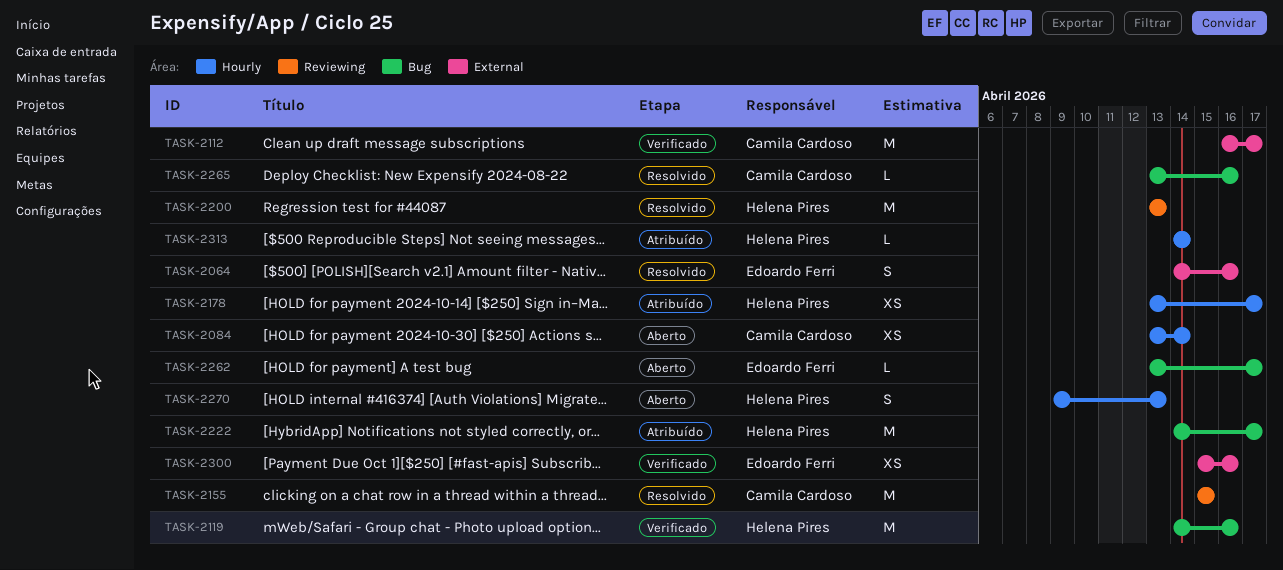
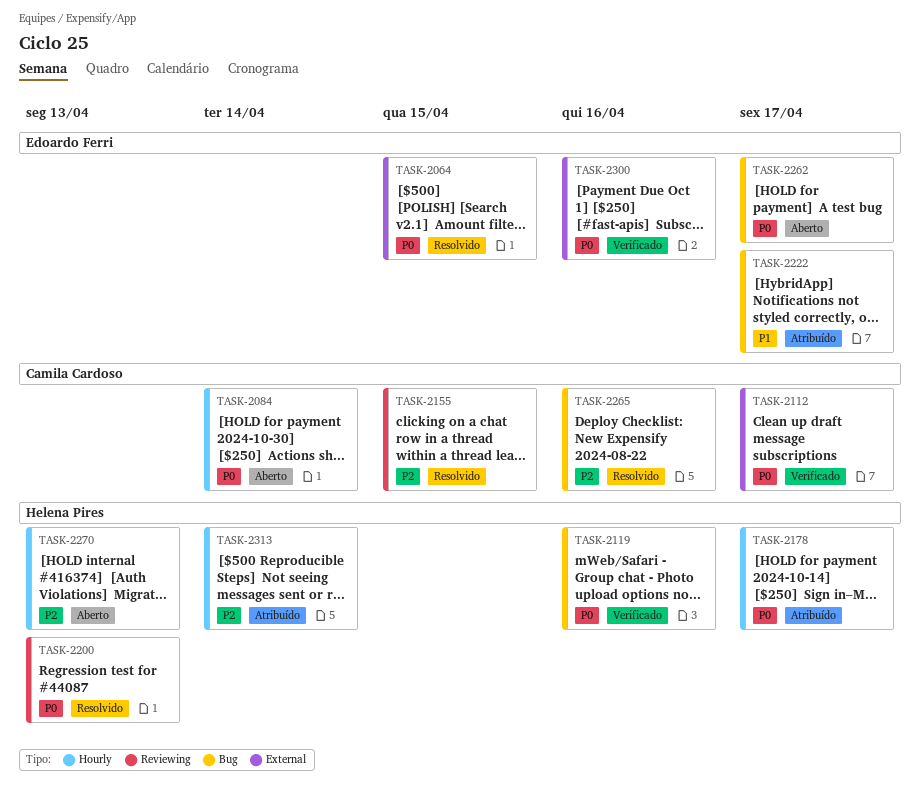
TASK-2064, due: Apr 16 -> Apr 15
TASK-2222, owner: Helena Pires -> Edoardo Ferri

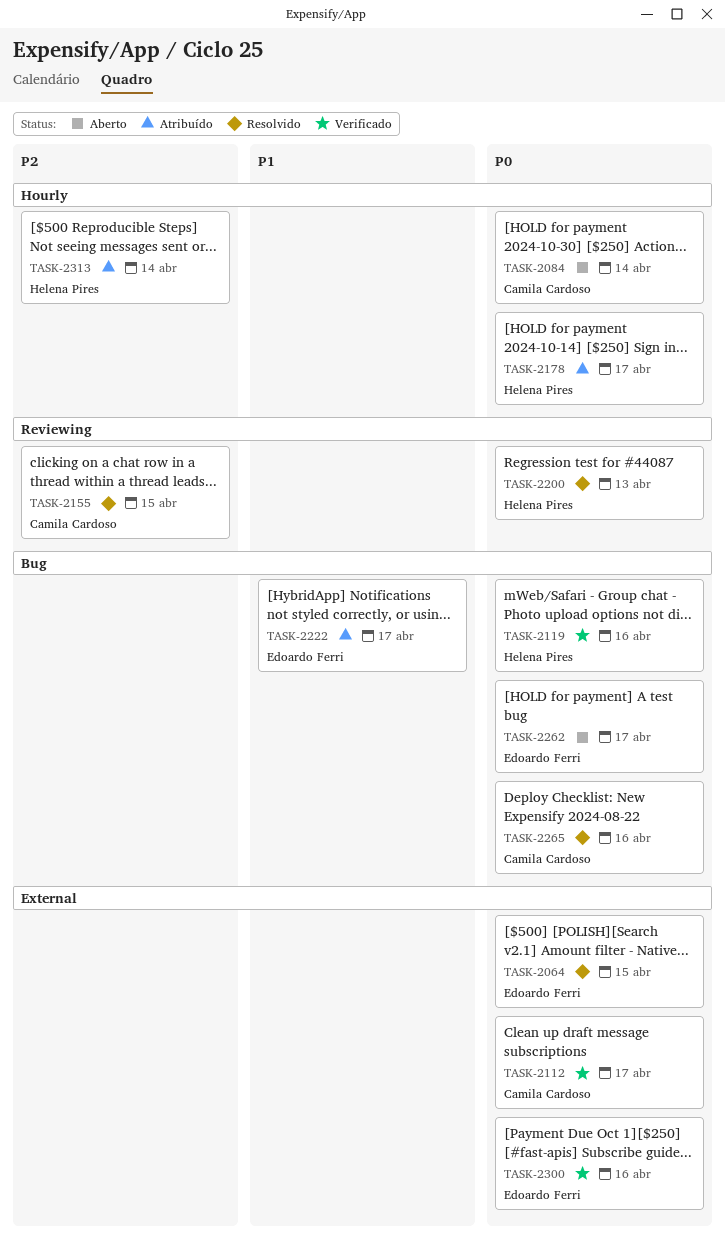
TASK-2265, priority: P2 -> P0
TASK-2270: present -> none

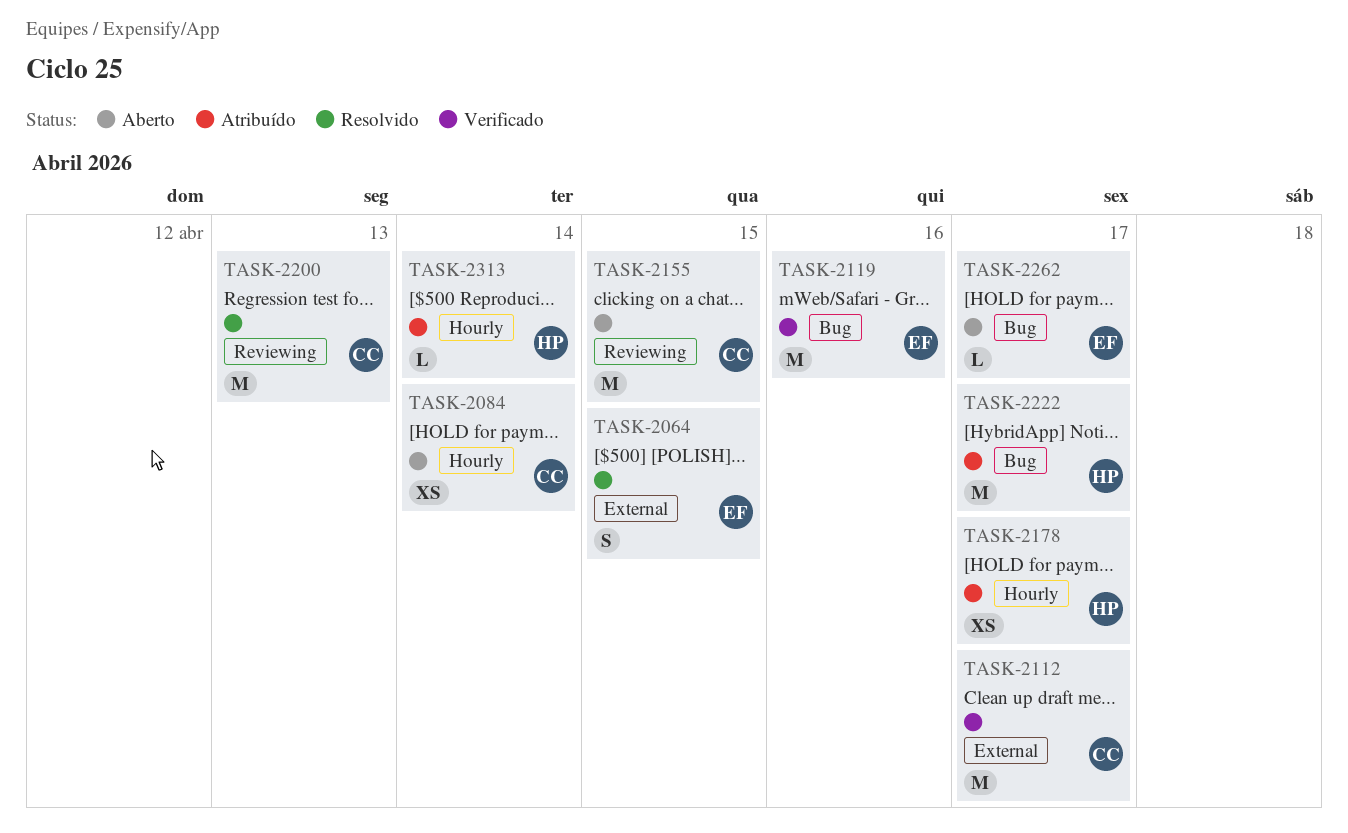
TASK-2119, owner: Helena Pires -> Edoardo Ferri
TASK-2155, status: Resolvido -> Aberto
TASK-2200, owner: Helena Pires -> Camila Cardoso
TASK-2222, owner: Edoardo Ferri -> Helena Pires
TASK-2265: present -> none
TASK-2300: present -> none

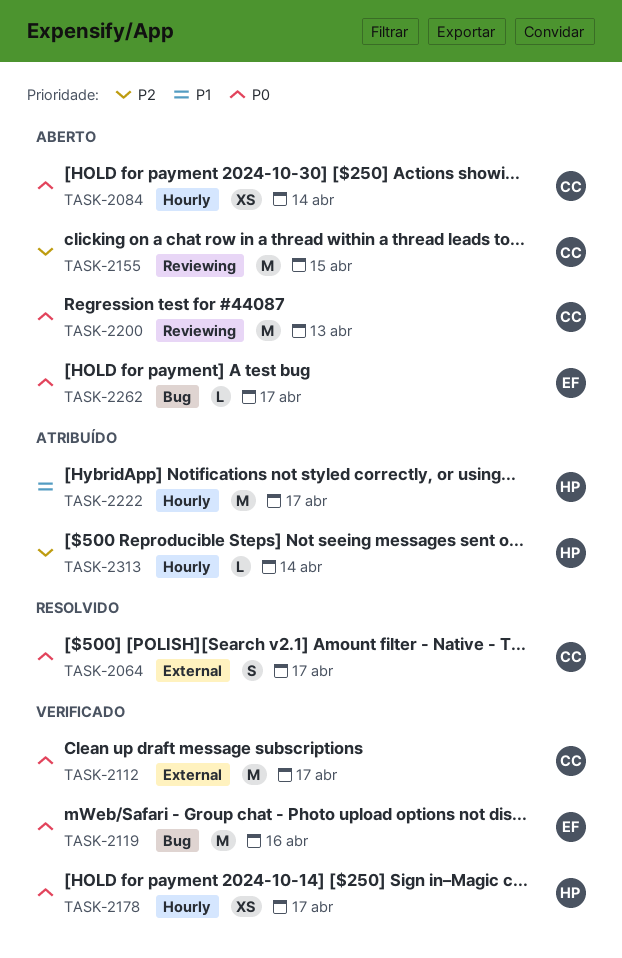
TASK-2064, owner: EF -> CC
TASK-2064, due: Apr 15 -> Apr 17
TASK-2178, status: Atribuído -> Verificado
TASK-2200, status: Resolvido -> Aberto
TASK-2222, label: Bug -> Hourly

